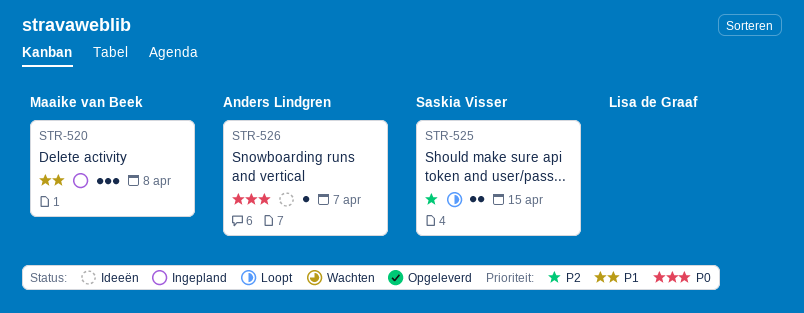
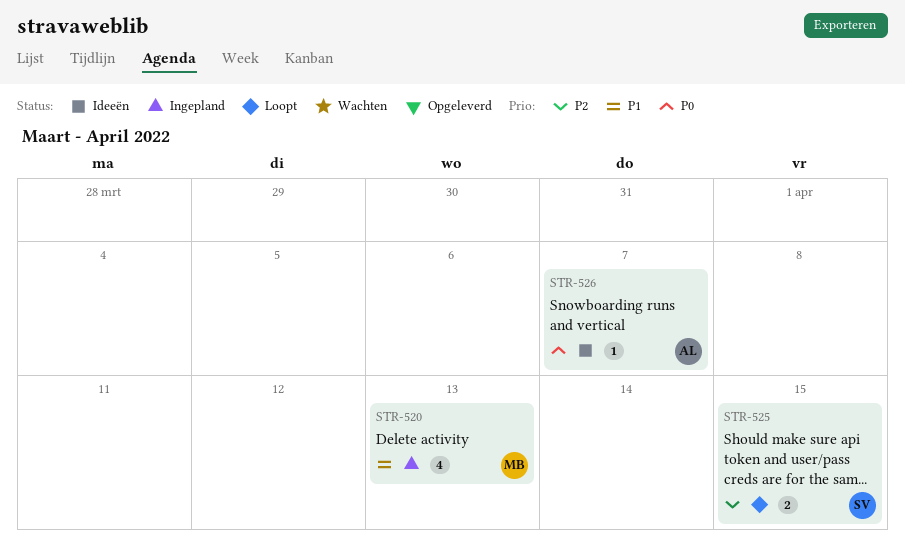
STR-520, estimate: 3 -> 4
STR-520, due: Apr 8 -> Apr 13

